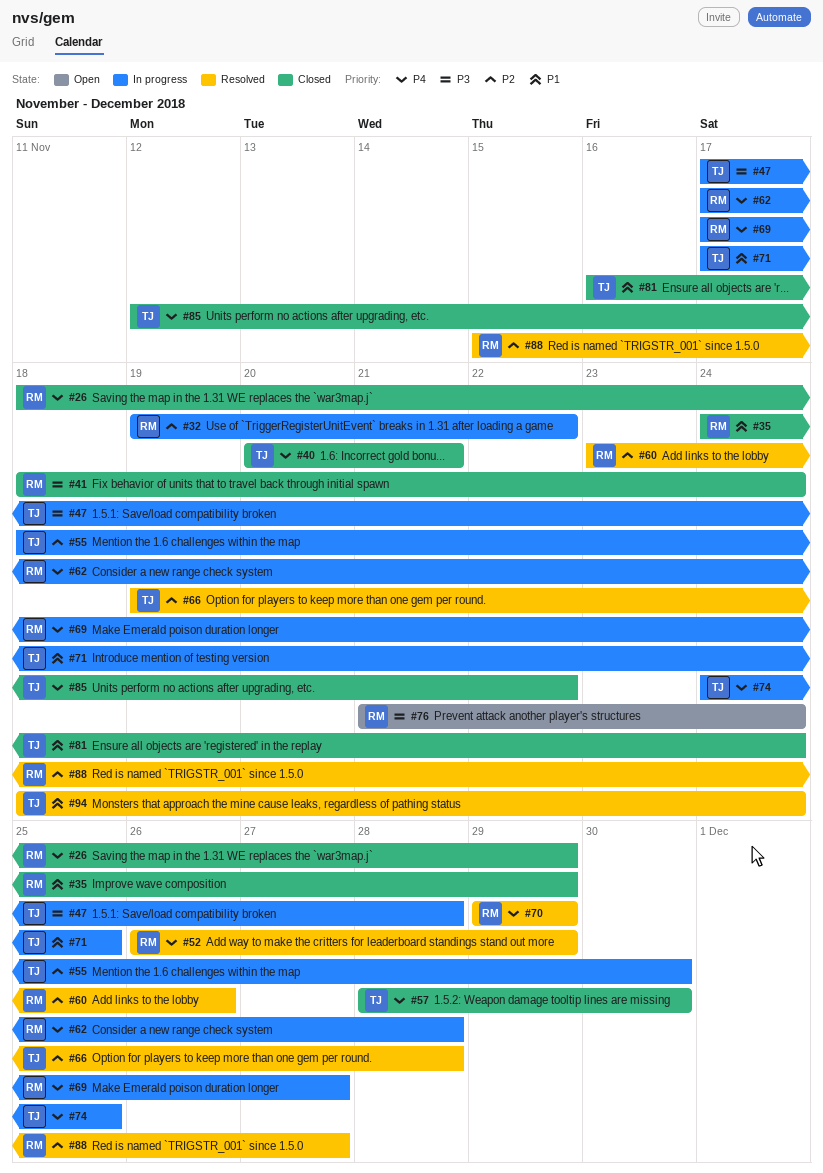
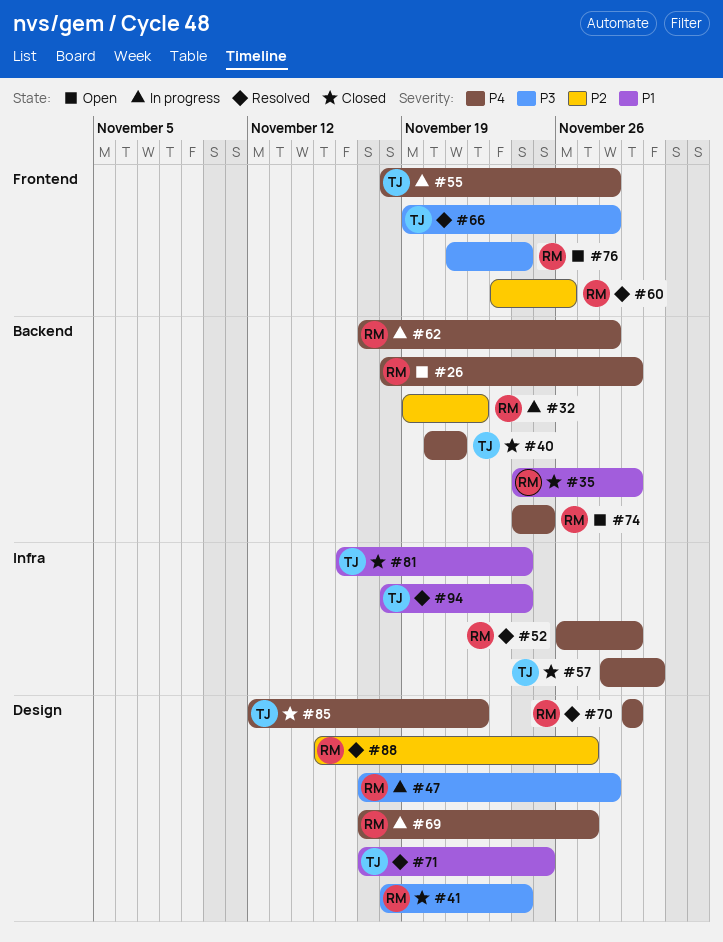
#26, status: Closed -> Open
#47, owner: TJ -> RM
#55, priority: P2 -> P4
#55, due: Nov 30 -> Nov 28
#66, priority: P2 -> P3
#71, status: In progress -> Resolved
#74, status: In progress -> Open
#74, owner: TJ -> RM

